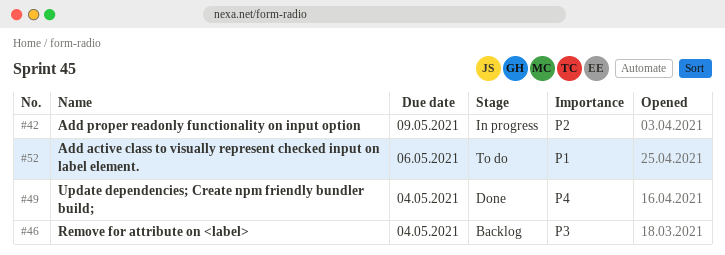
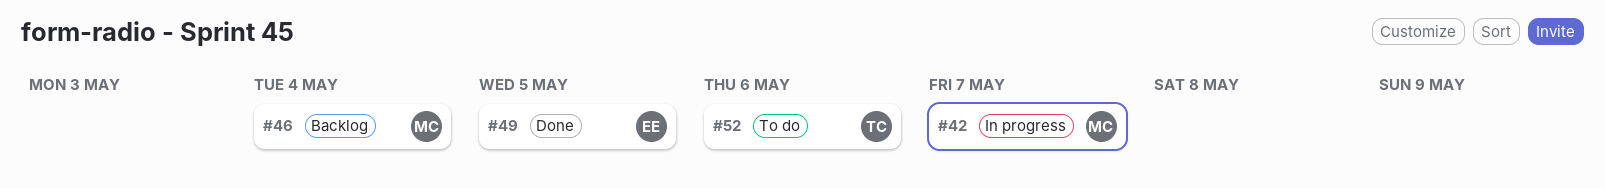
#42, due: May 9 -> May 7
#49, due: May 4 -> May 5

